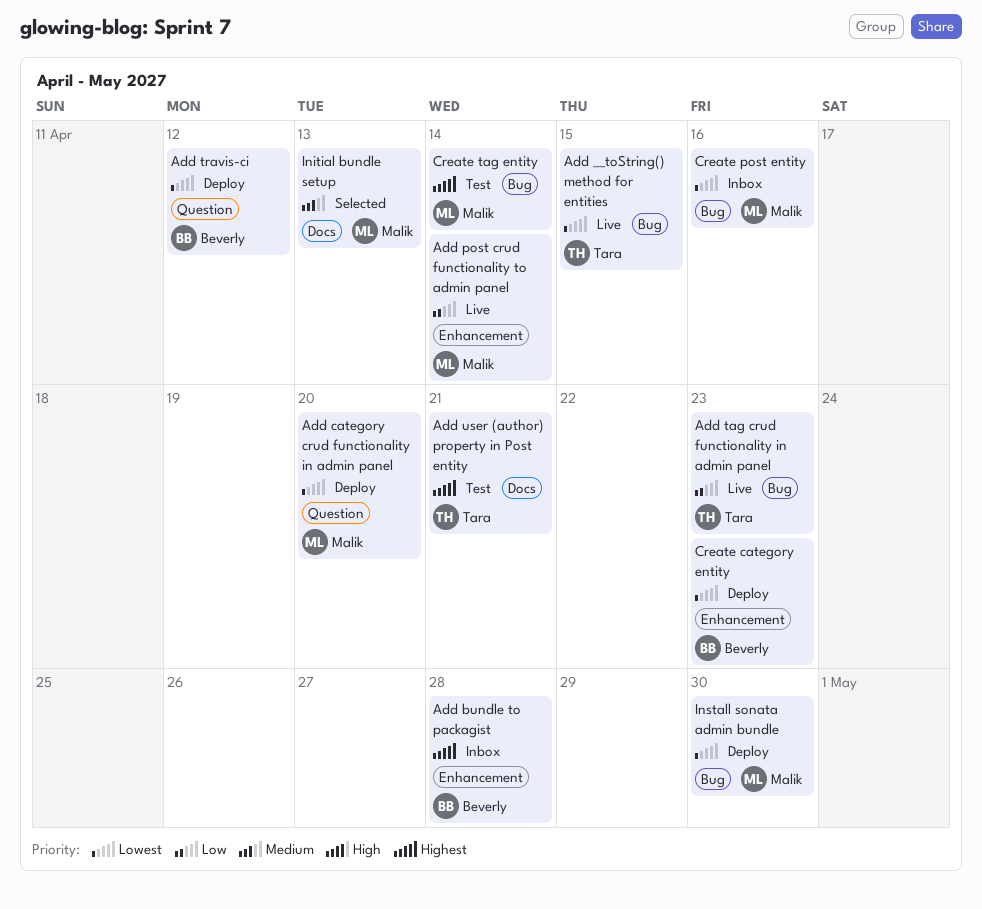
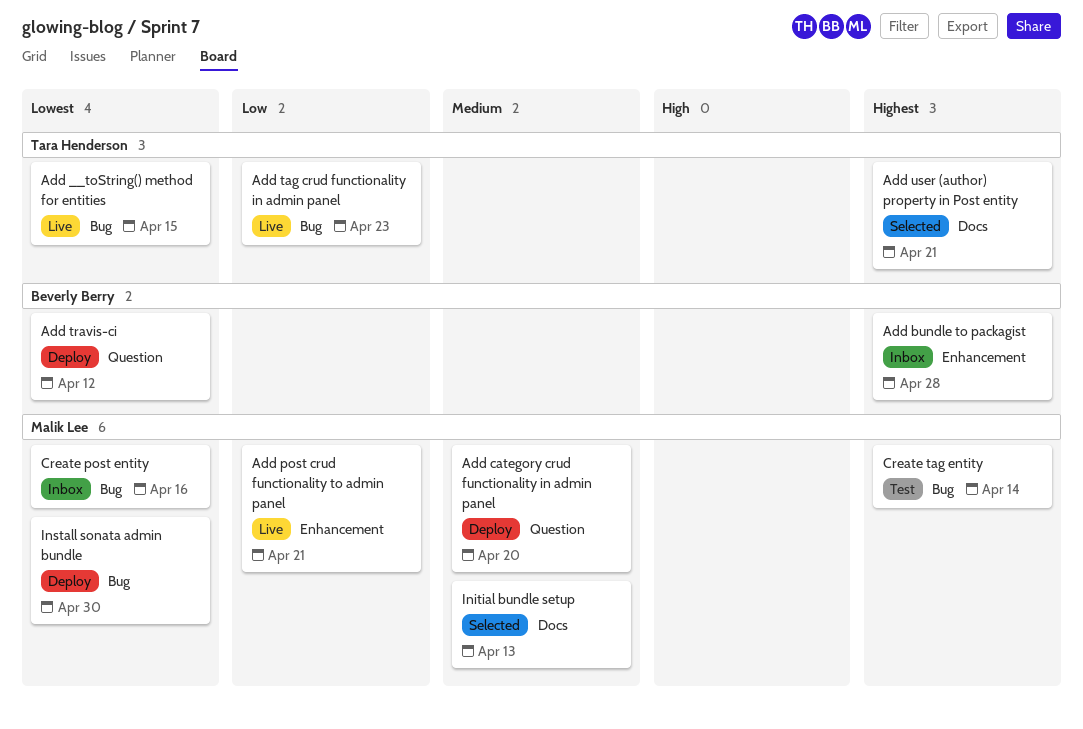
Add category crud functionality in admin panel, priority: Lowest -> Medium
Add post crud functionality to admin panel, due: Apr 14 -> Apr 21
Add user (author) property in Post entity, status: Test -> Selected
Create category entity: present -> none

